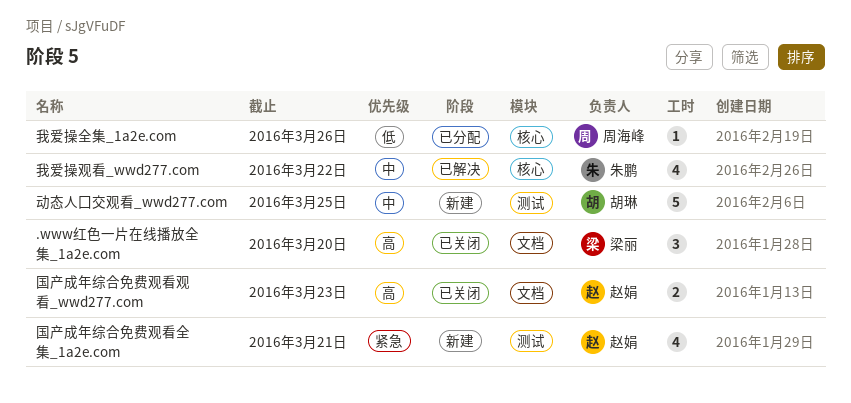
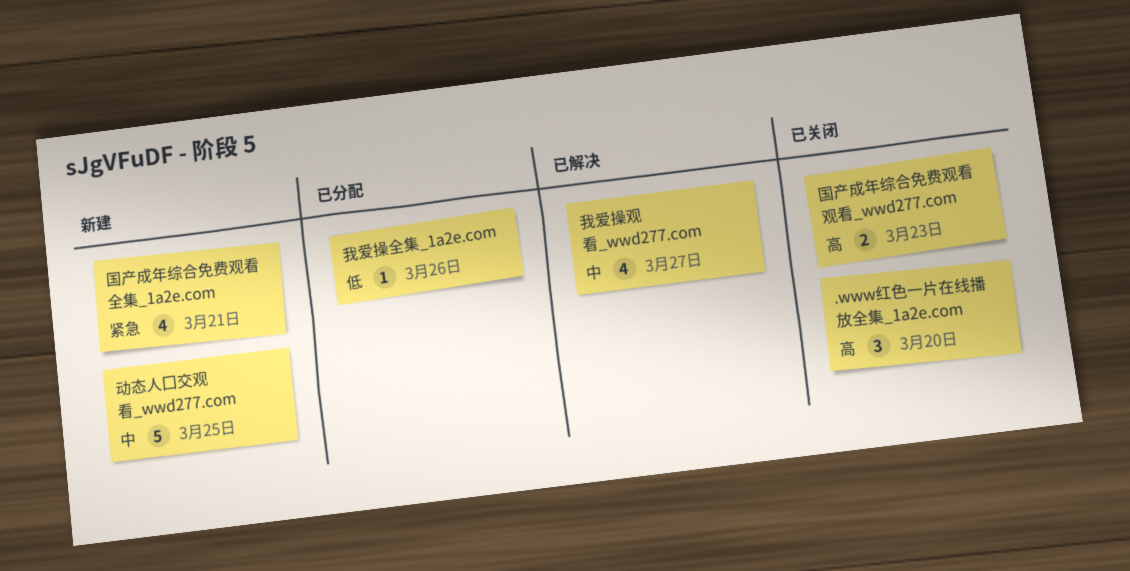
我爱操观看_wwd277.com, due: Mar 22 -> Mar 27

